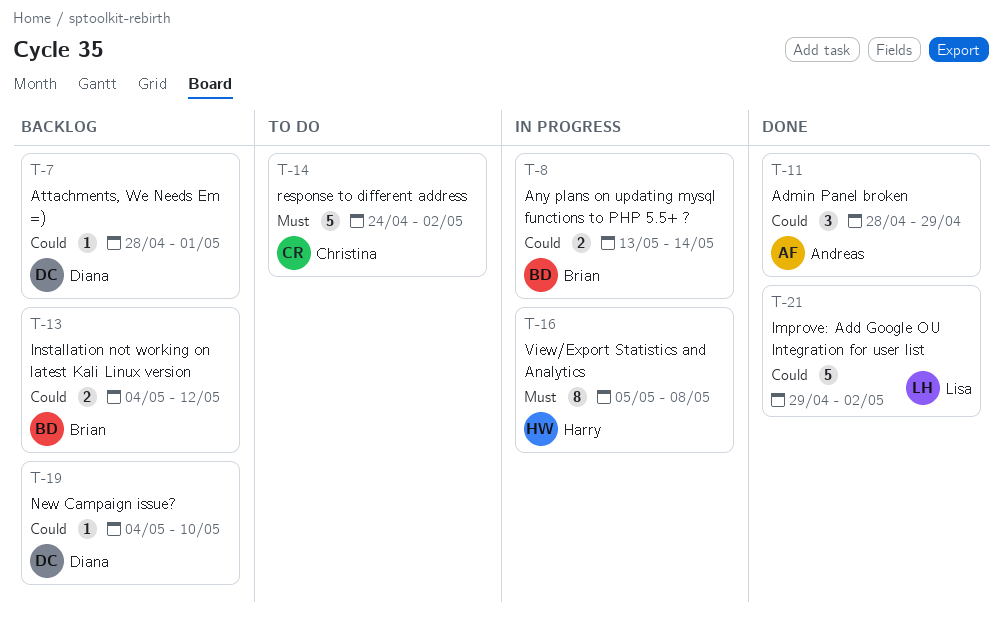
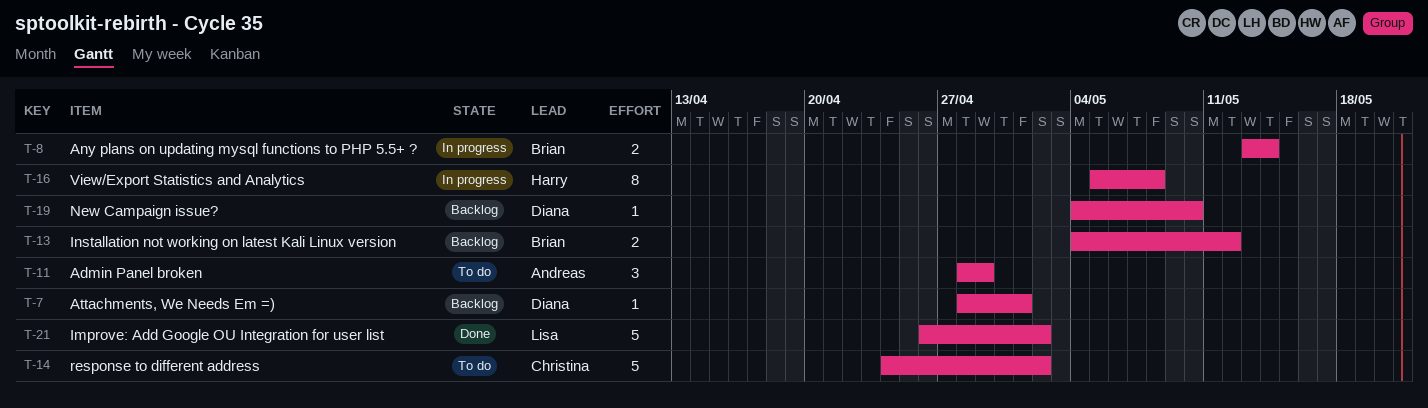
T-11, status: Done -> To do
T-21, start: Apr 29 -> Apr 26

